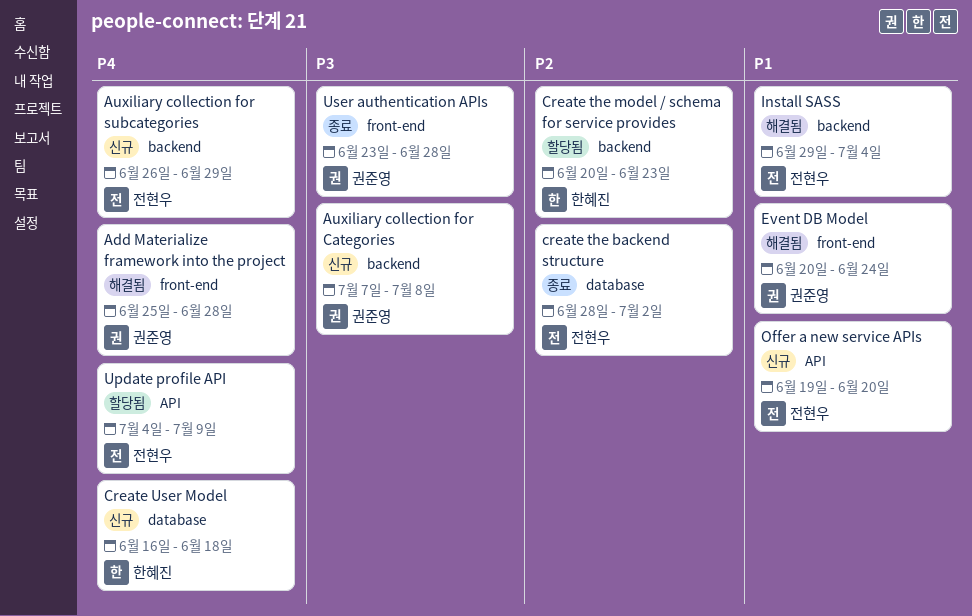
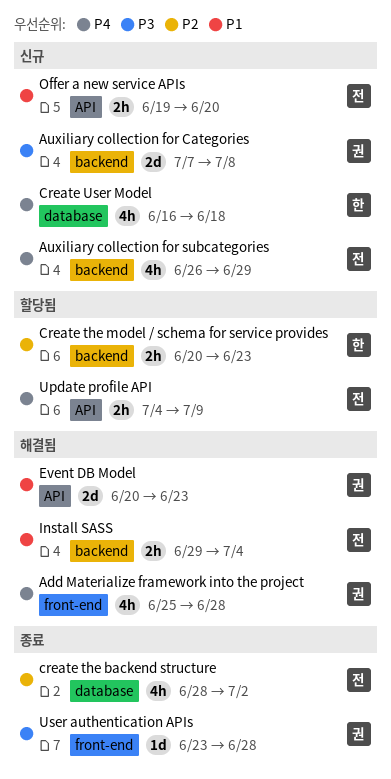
Event DB Model, label: front-end -> API
Event DB Model, due: Jun 24 -> Jun 23

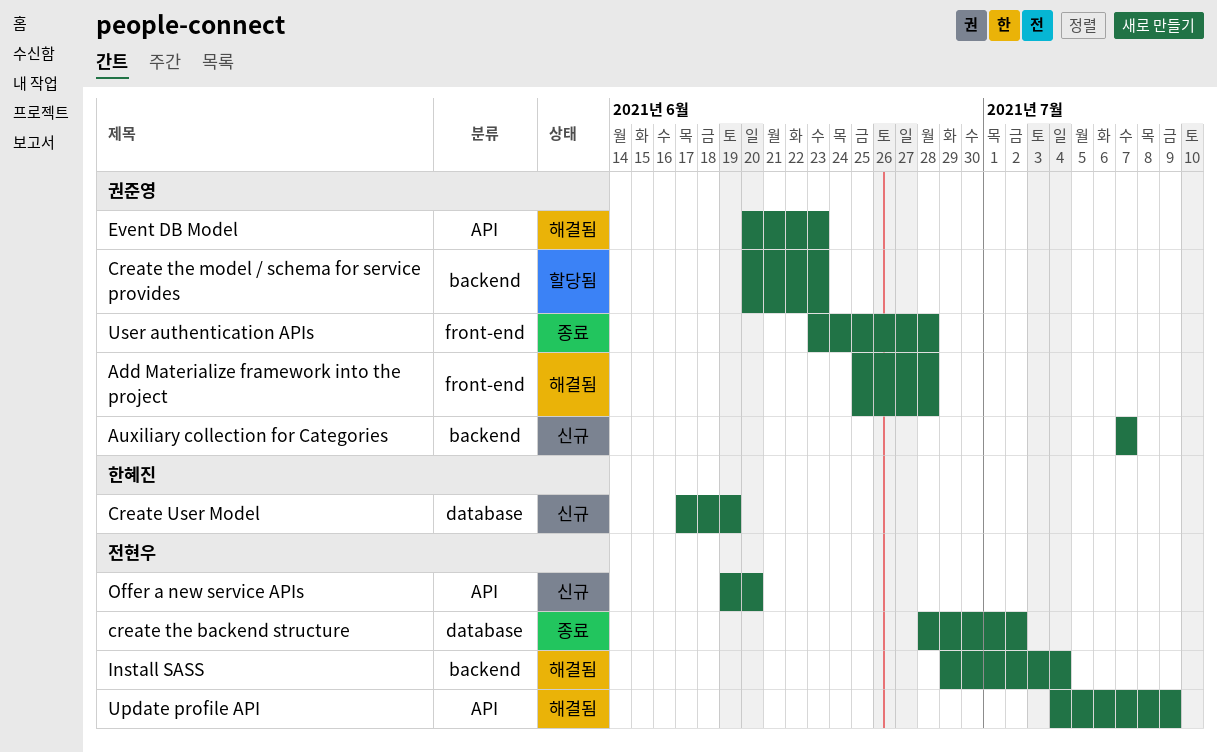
Auxiliary collection for Categories, due: Jul 8 -> Jul 7
Auxiliary collection for subcategories: present -> none
Create the model / schema for service provides, owner: 한혜진 -> 권준영
Create User Model, start: Jun 16 -> Jun 17
Create User Model, due: Jun 18 -> Jun 19
Update profile API, status: 할당됨 -> 해결됨

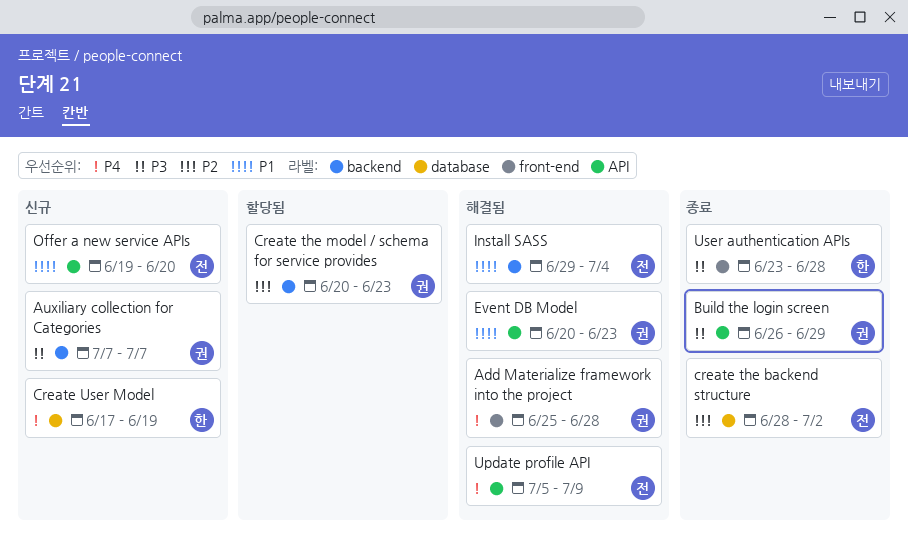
Build the login screen: none -> present
Update profile API, start: Jul 4 -> Jul 5
User authentication APIs, owner: 권준영 -> 한혜진

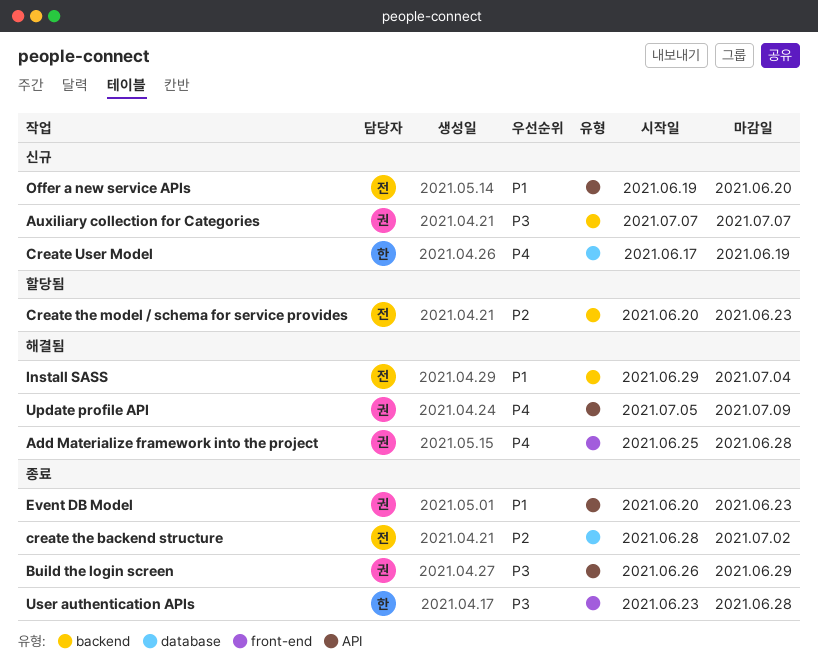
Create the model / schema for service provides, owner: 권 -> 전
Event DB Model, status: 해결됨 -> 종료
Update profile API, owner: 전 -> 권

